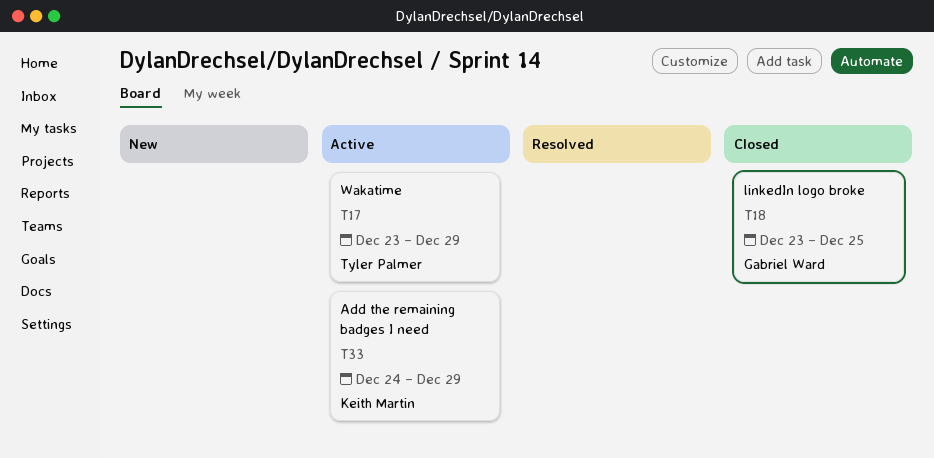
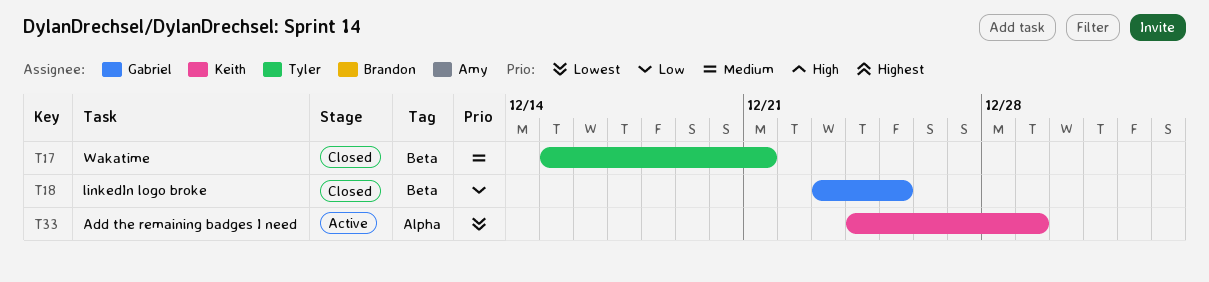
T17, status: Active -> Closed
T17, start: Dec 23 -> Dec 15
T17, due: Dec 29 -> Dec 21

